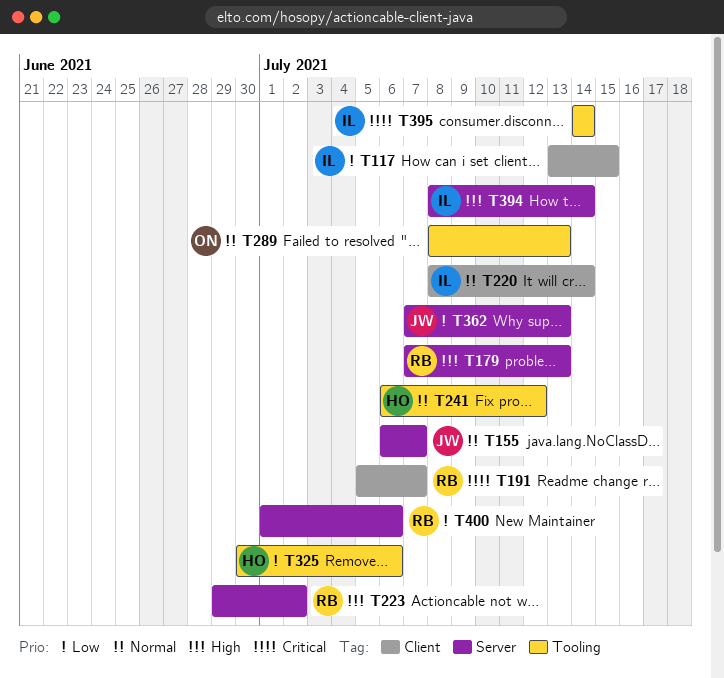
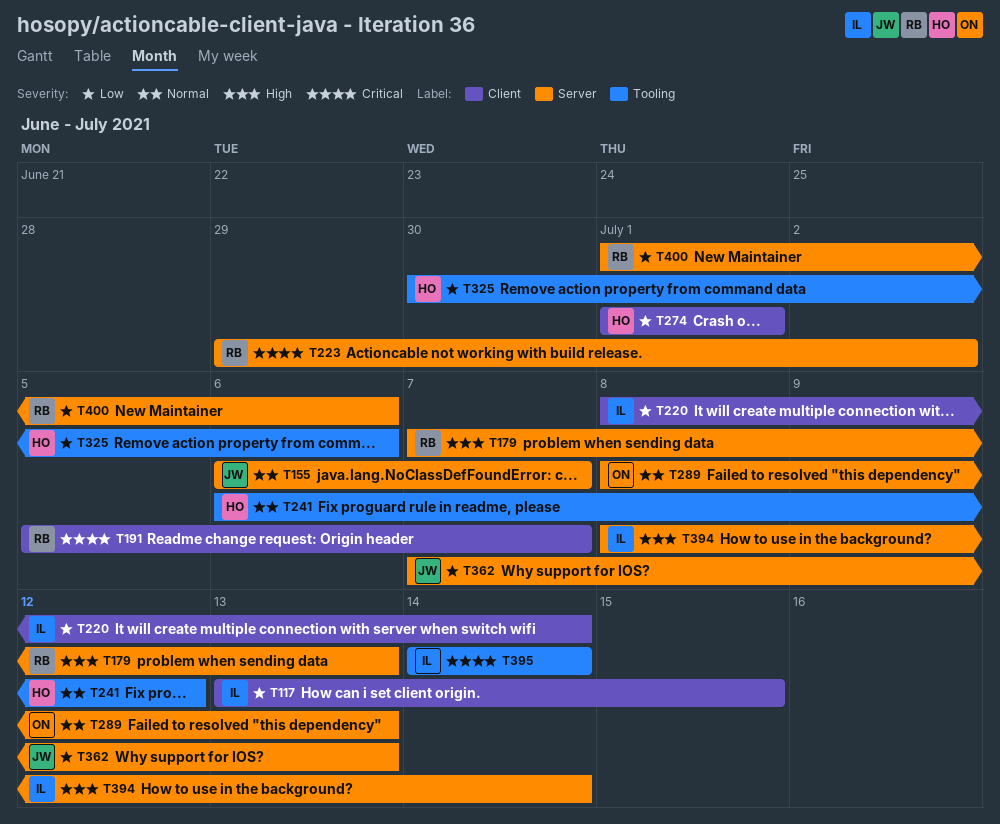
T220, priority: Normal -> Low
T223, priority: High -> Critical
T274: none -> present
T289, label: Tooling -> Server

